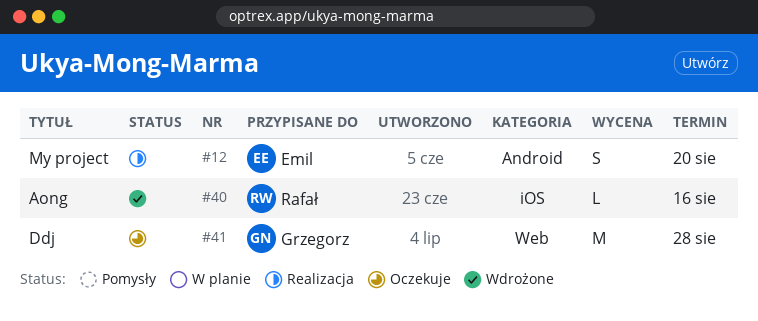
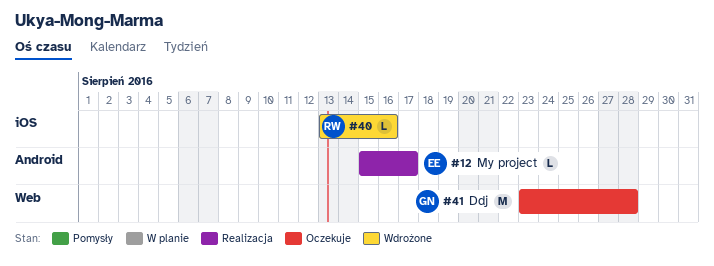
#12, estimate: S -> L
#12, due: Aug 20 -> Aug 17

